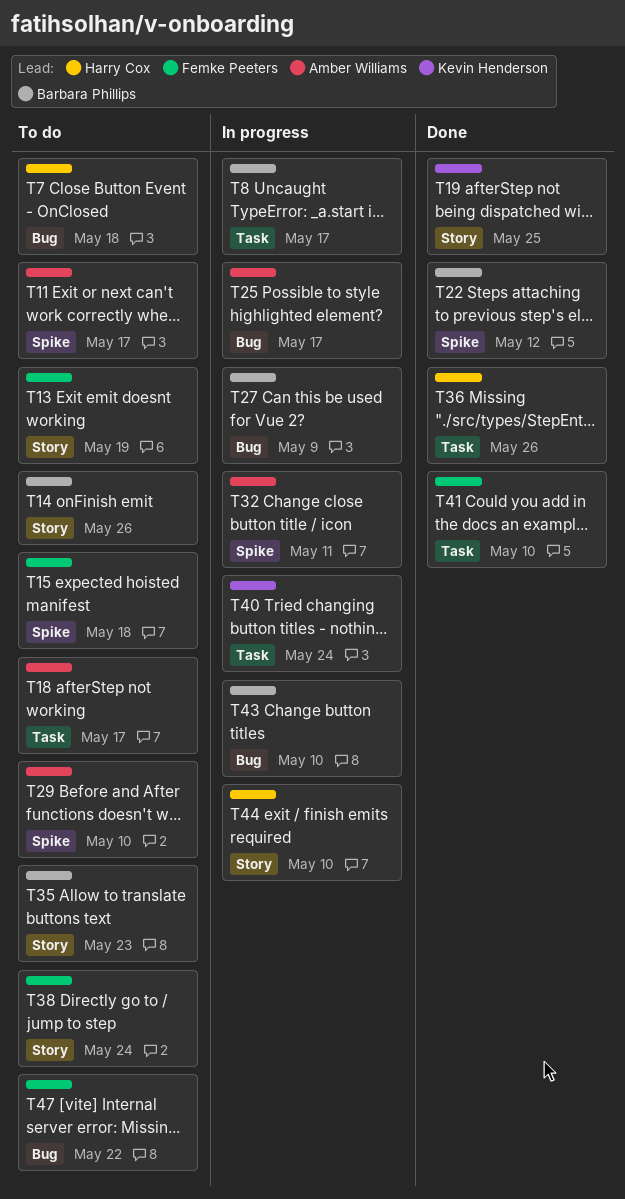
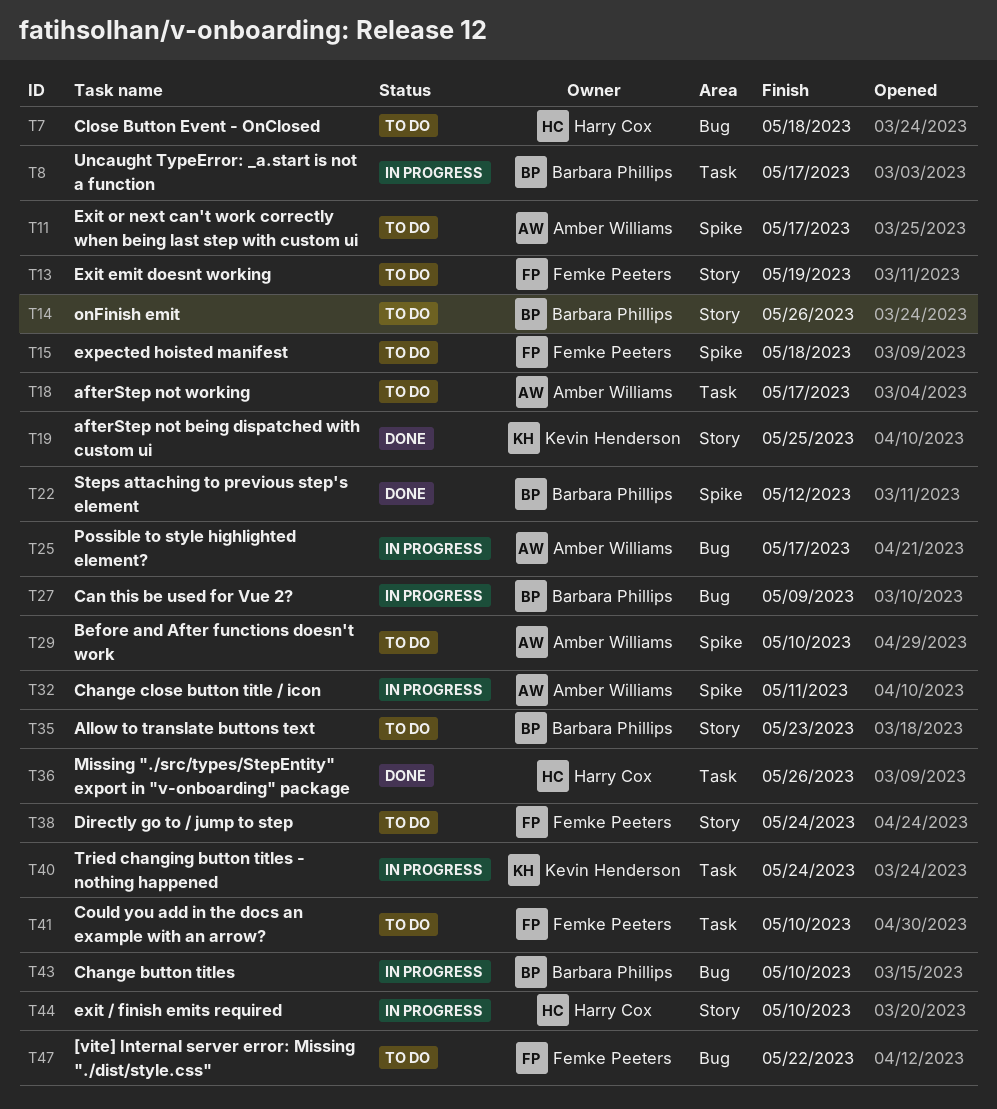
T41, status: Done -> To do

